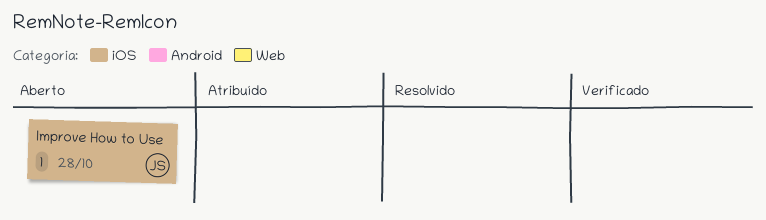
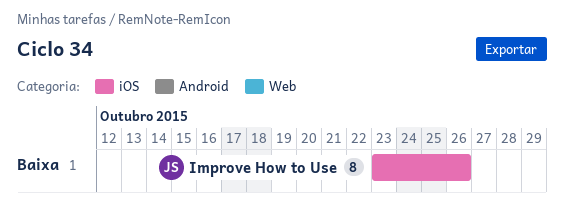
Improve How to Use, estimate: 1 -> 8
Improve How to Use, due: Oct 28 -> Oct 26

